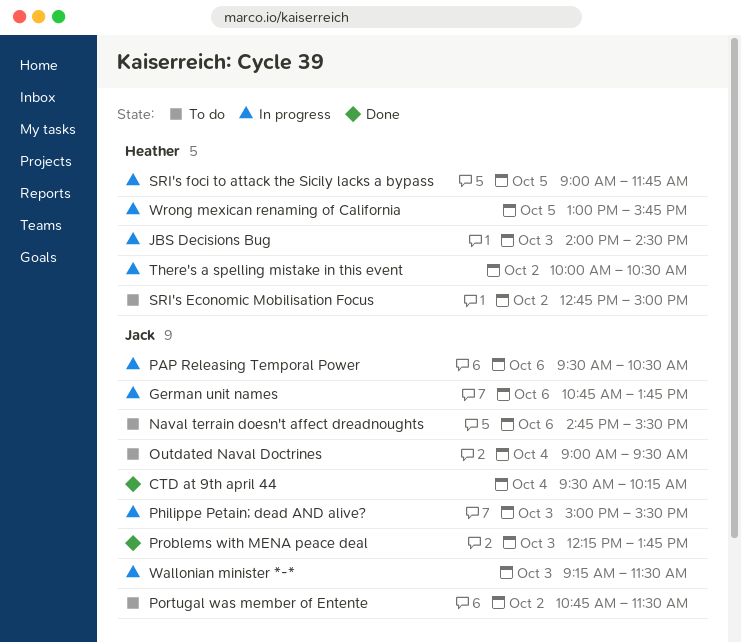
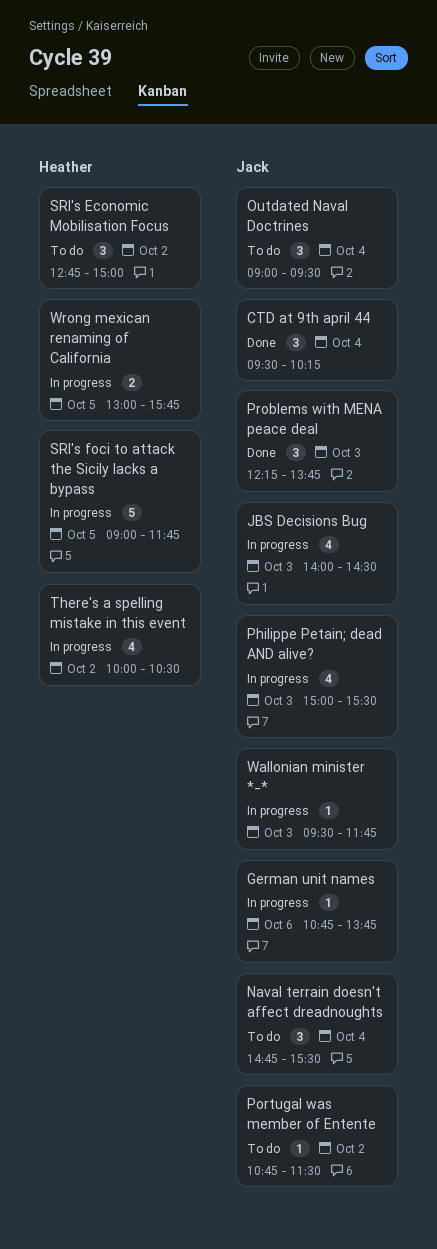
JBS Decisions Bug, owner: Heather -> Jack
Naval terrain doesn't affect dreadnoughts, day: Oct 6 -> Oct 4
PAP Releasing Temporal Power: present -> none
Wallonian minister *-*, begins: 09:15 -> 09:30
Wallonian minister *-*, ends: 11:30 -> 11:45

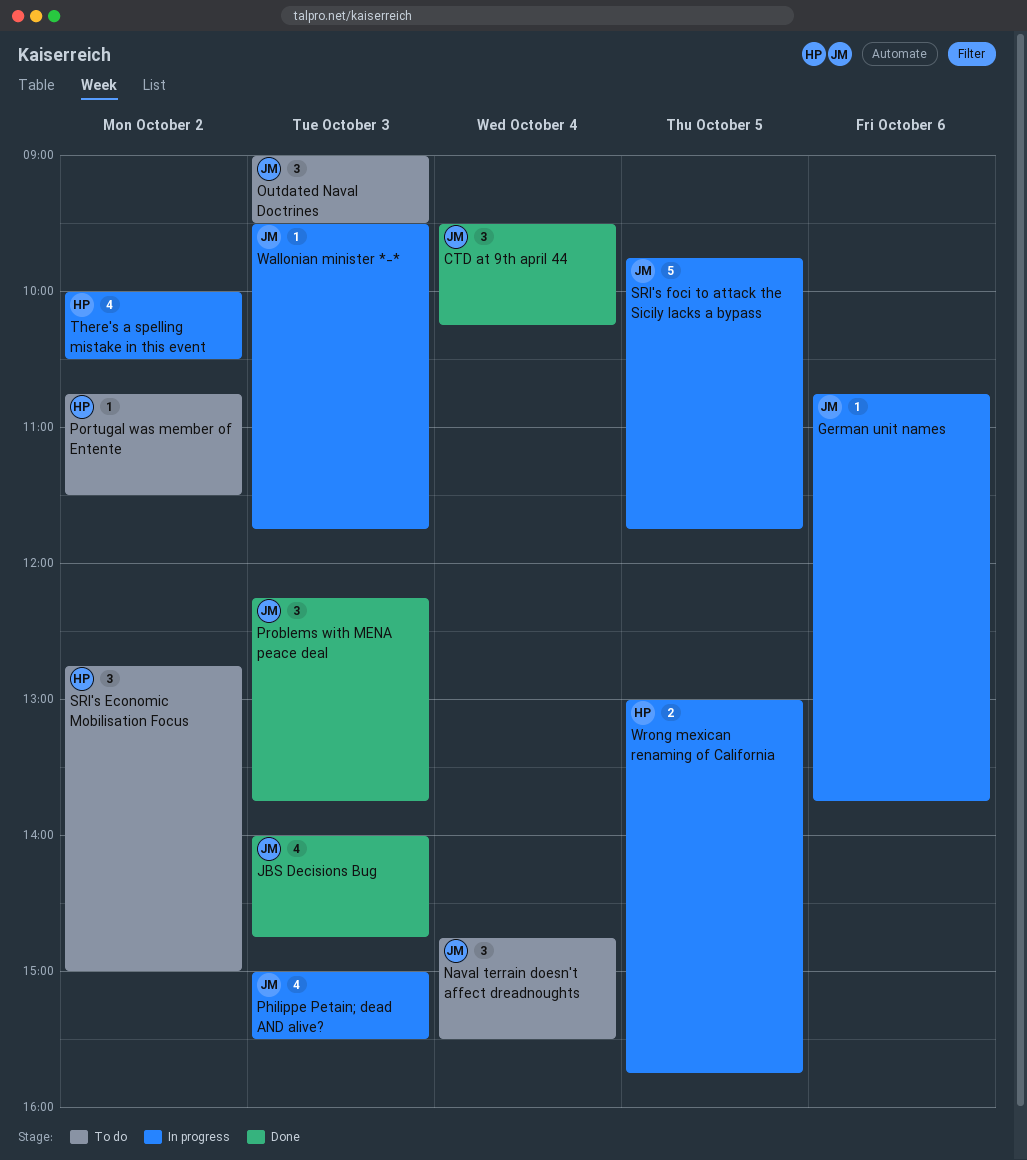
JBS Decisions Bug, status: In progress -> Done
JBS Decisions Bug, ends: 14:30 -> 14:45
Outdated Naval Doctrines, day: Oct 4 -> Oct 3
Portugal was member of Entente, owner: Jack -> Heather
SRI's foci to attack the Sicily lacks a bypass, owner: Heather -> Jack
SRI's foci to attack the Sicily lacks a bypass, begins: 09:00 -> 09:45

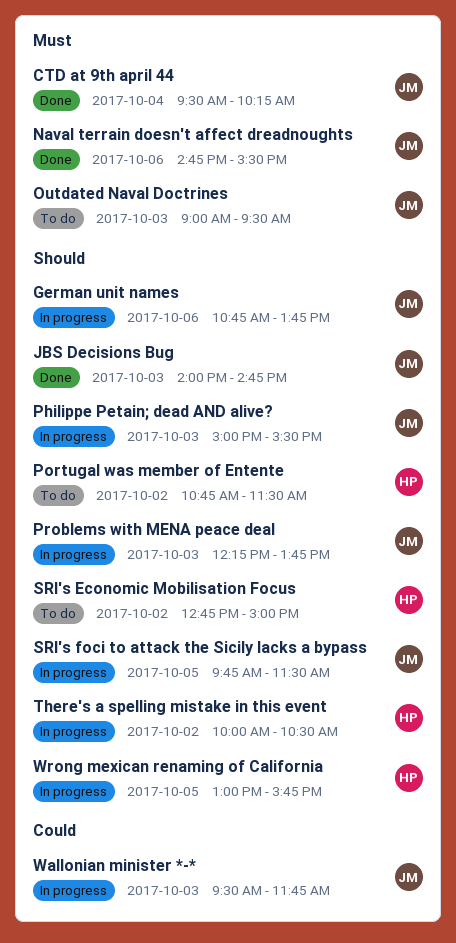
Naval terrain doesn't affect dreadnoughts, status: To do -> Done
Naval terrain doesn't affect dreadnoughts, day: Oct 4 -> Oct 6
Problems with MENA peace deal, status: Done -> In progress
SRI's foci to attack the Sicily lacks a bypass, ends: 11:45 -> 11:30

